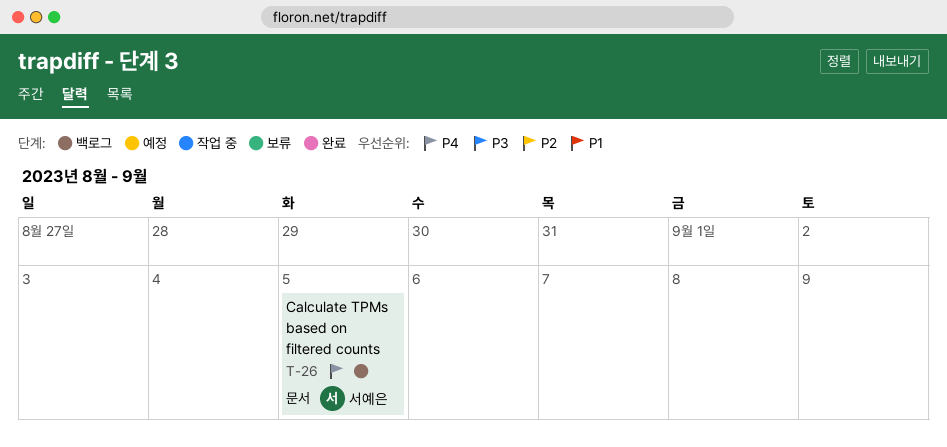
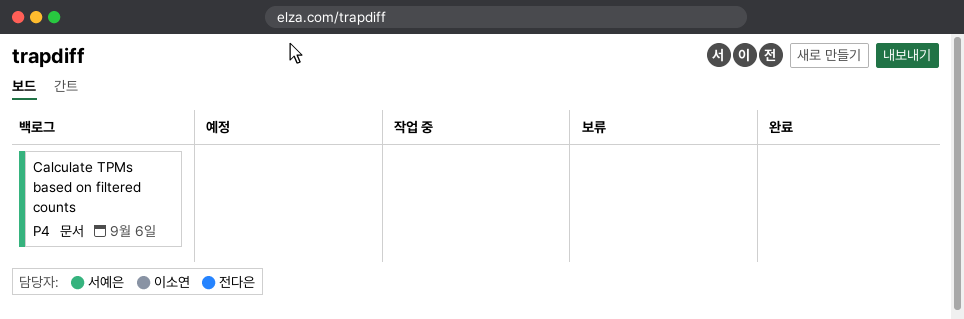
Calculate TPMs based on filtered counts, due: Sep 5 -> Sep 6

